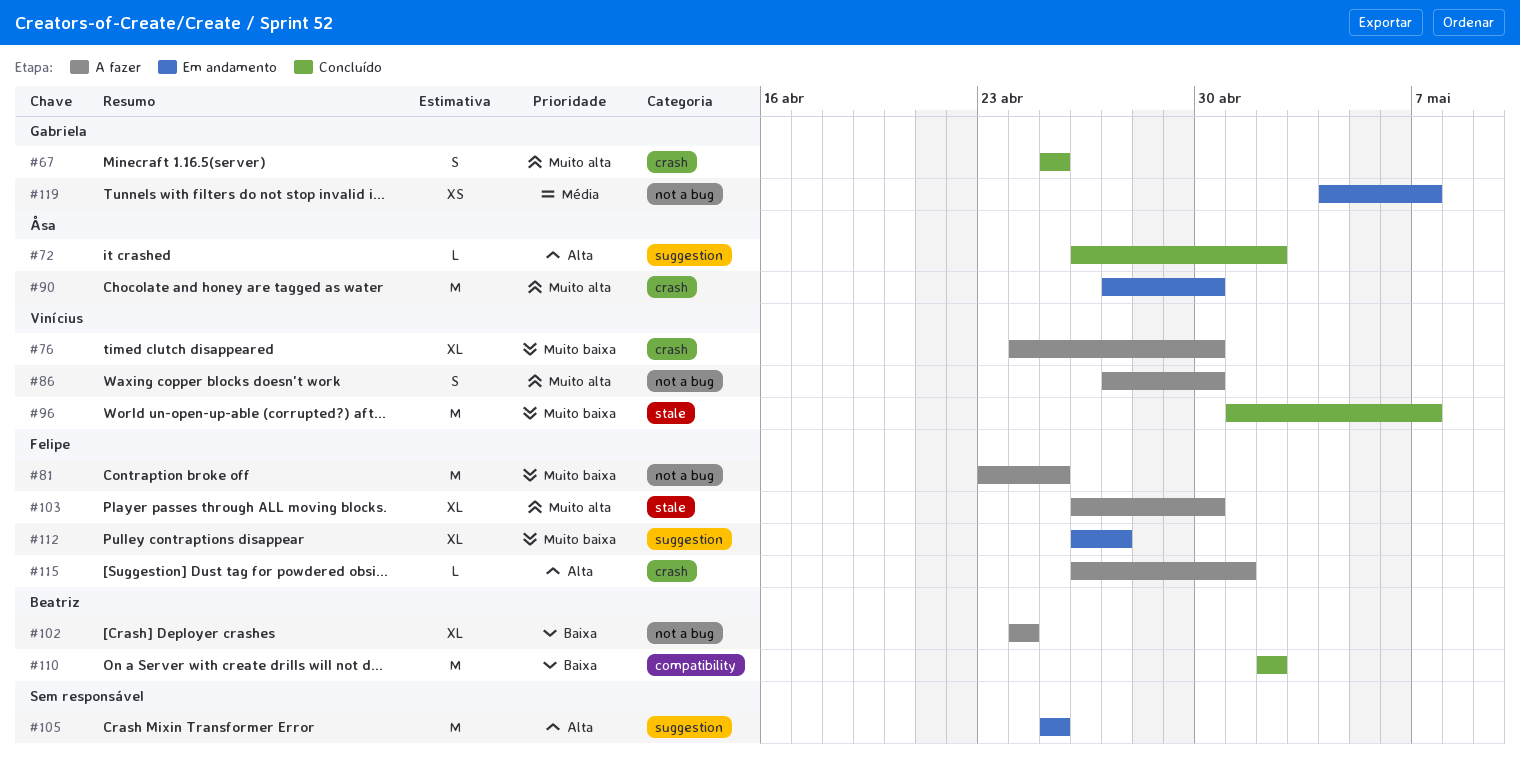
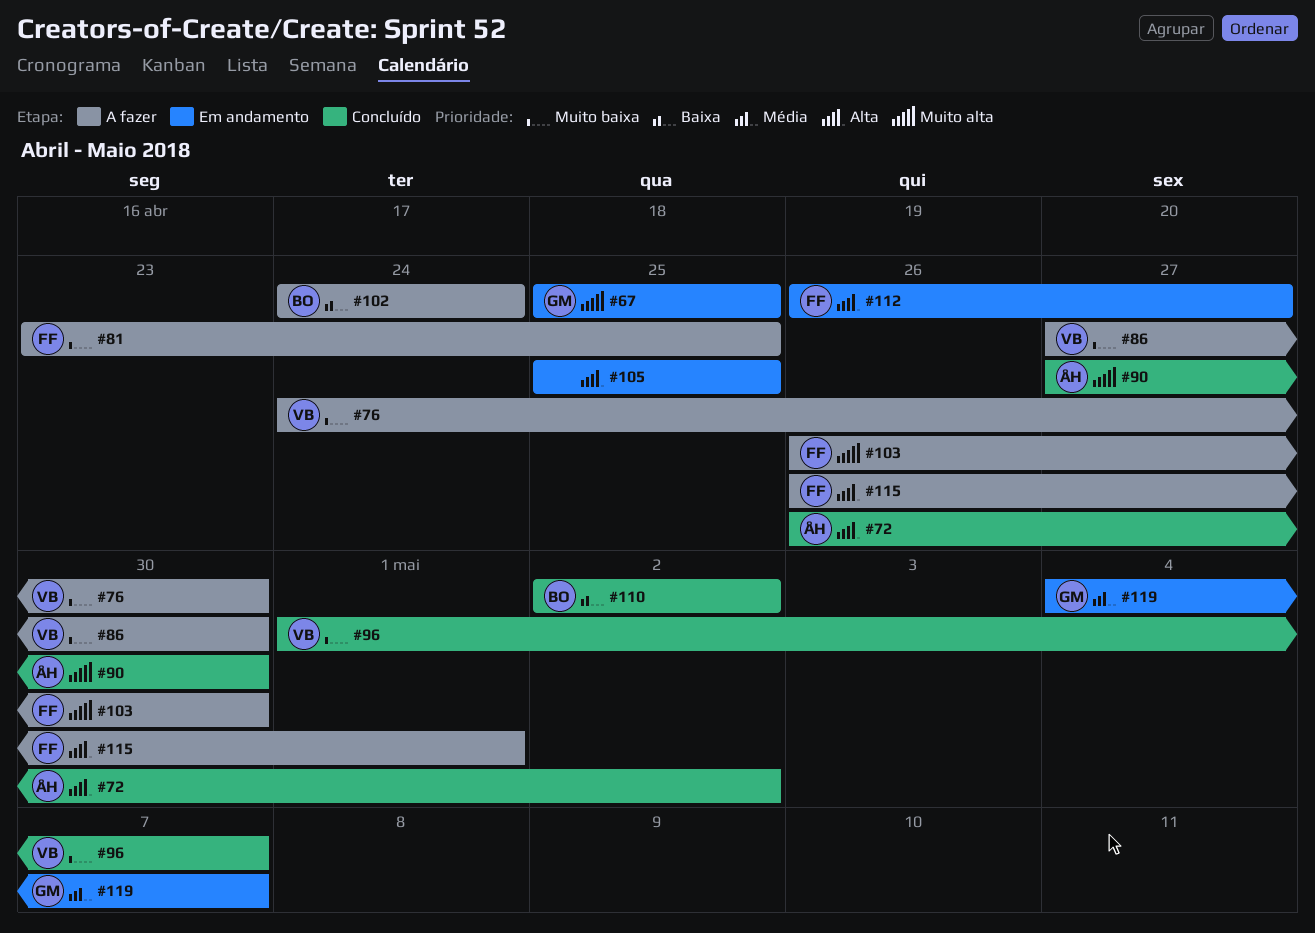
#67, status: Concluído -> Em andamento
#86, priority: Muito alta -> Muito baixa
#90, status: Em andamento -> Concluído
#112, priority: Muito baixa -> Alta

